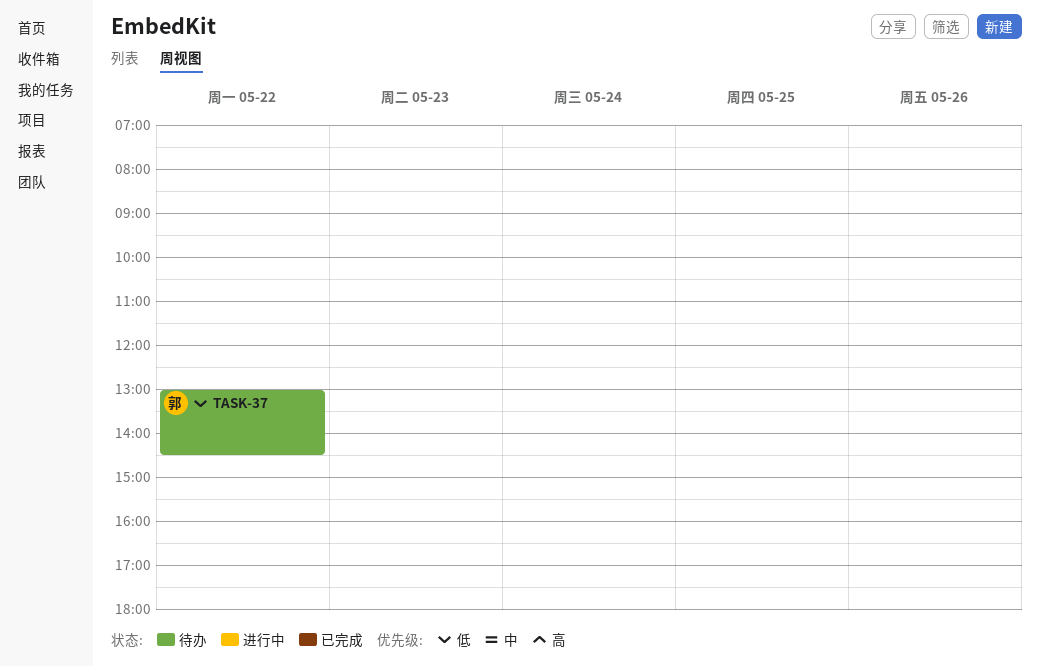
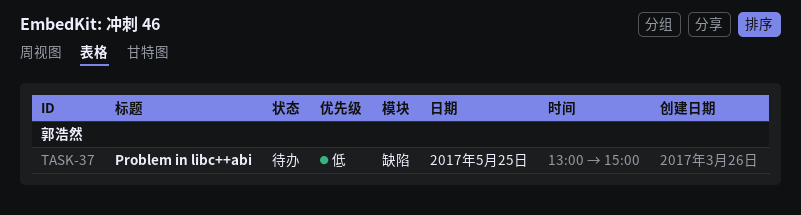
TASK-37, day: May 22 -> May 25
TASK-37, ends: 14:30 -> 15:00

